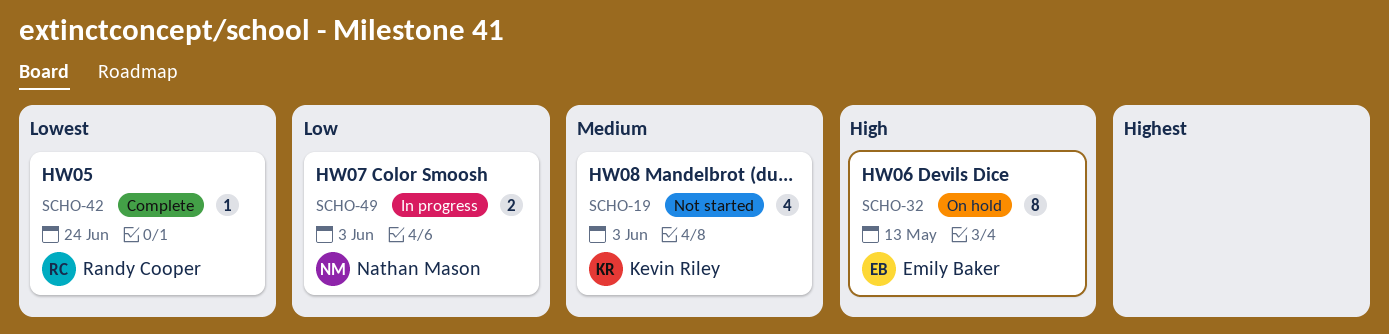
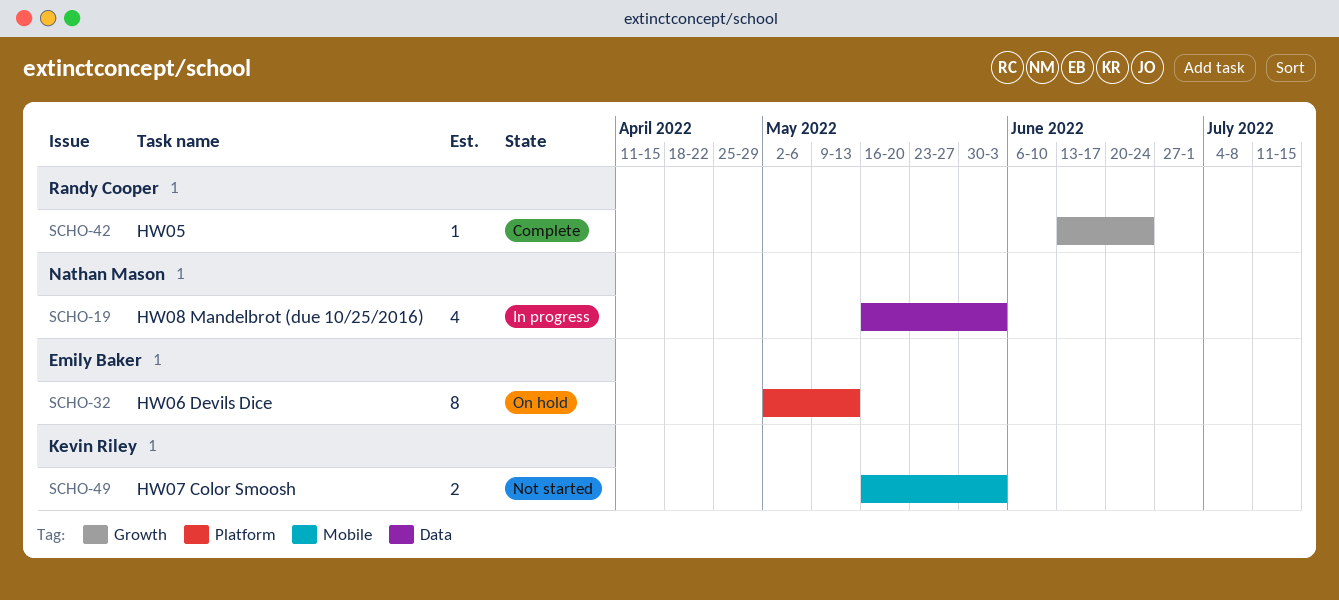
SCHO-19, status: Not started -> In progress
SCHO-19, owner: Kevin Riley -> Nathan Mason
SCHO-49, status: In progress -> Not started
SCHO-49, owner: Nathan Mason -> Kevin Riley

